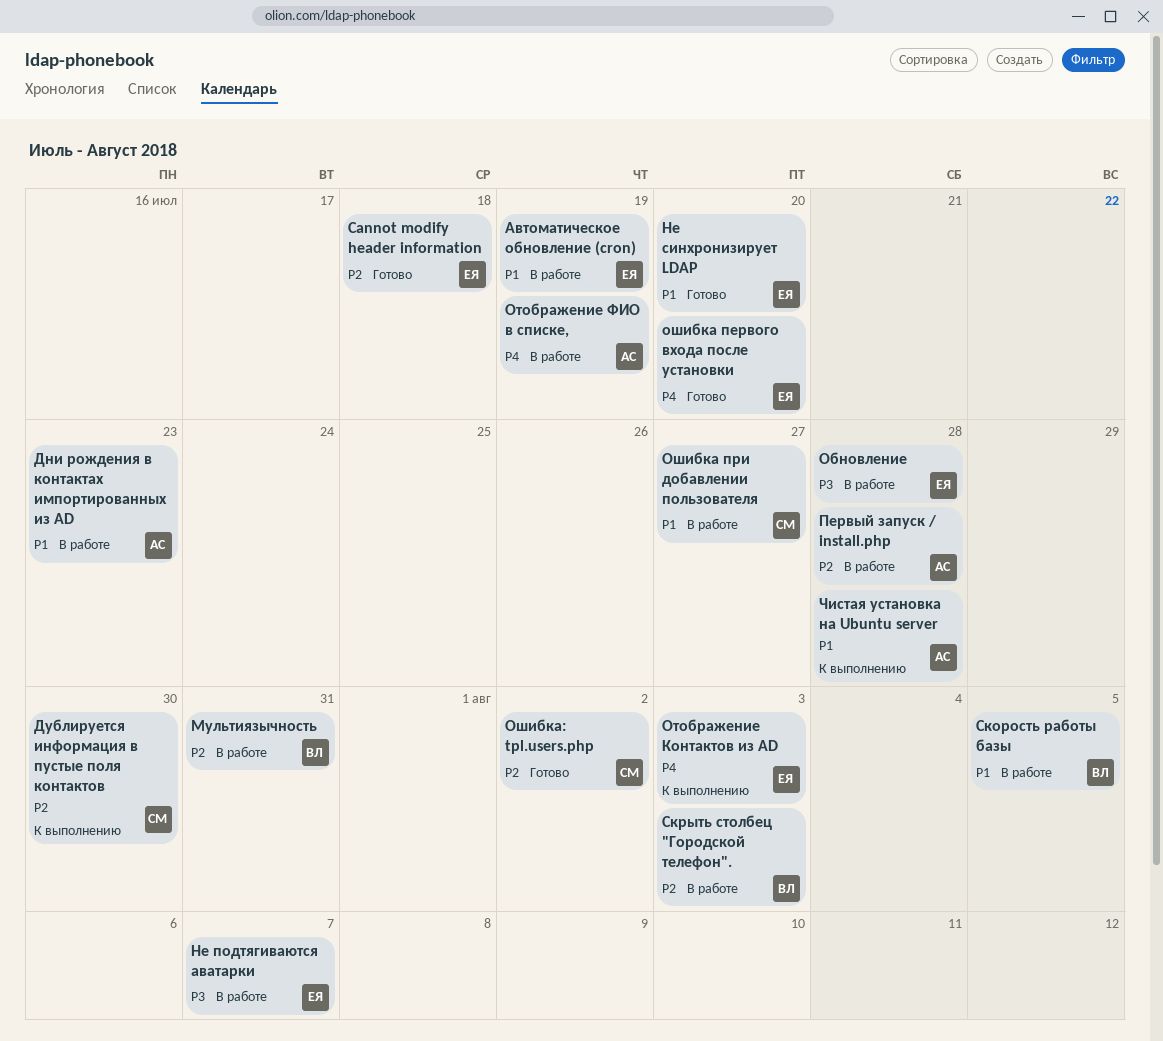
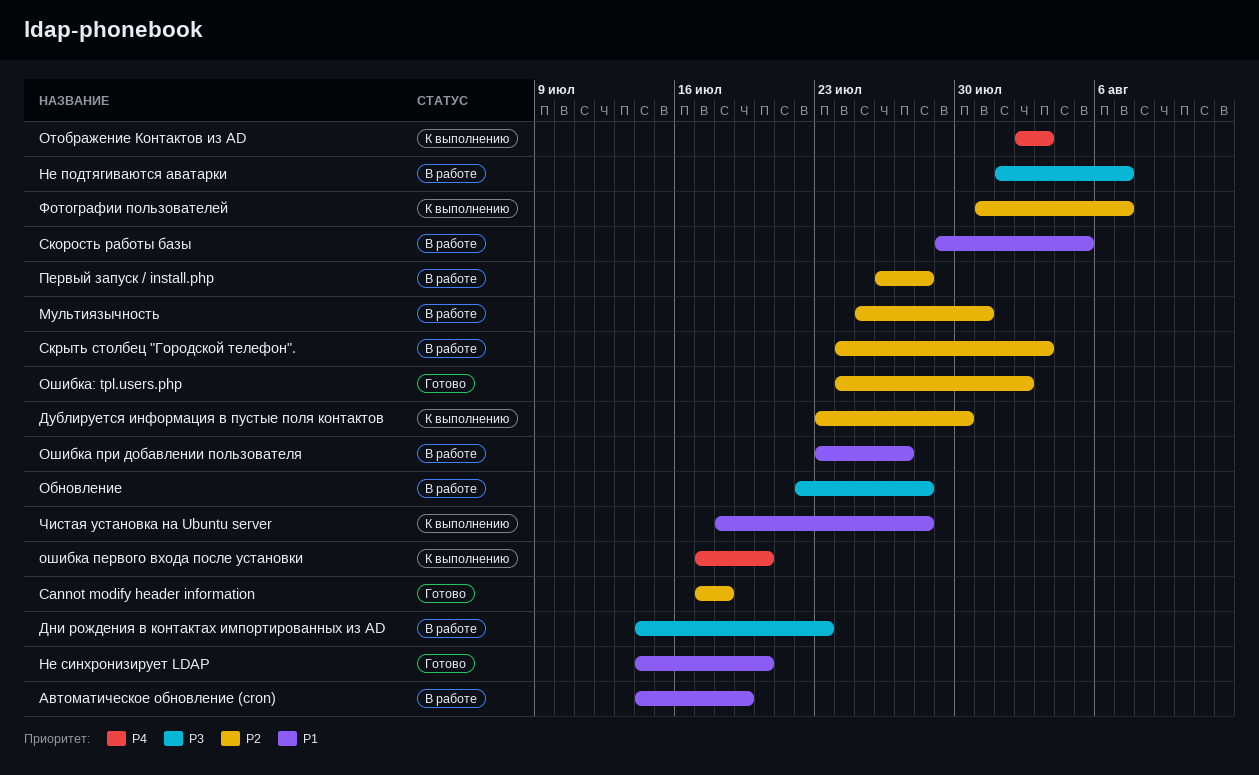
Дни рождения в контактах импортированных из AD, priority: P1 -> P3
Отображение ФИО в списке,: present -> none
ошибка первого входа после установки, status: Готово -> К выполнению
Фотографии пользователей: none -> present

